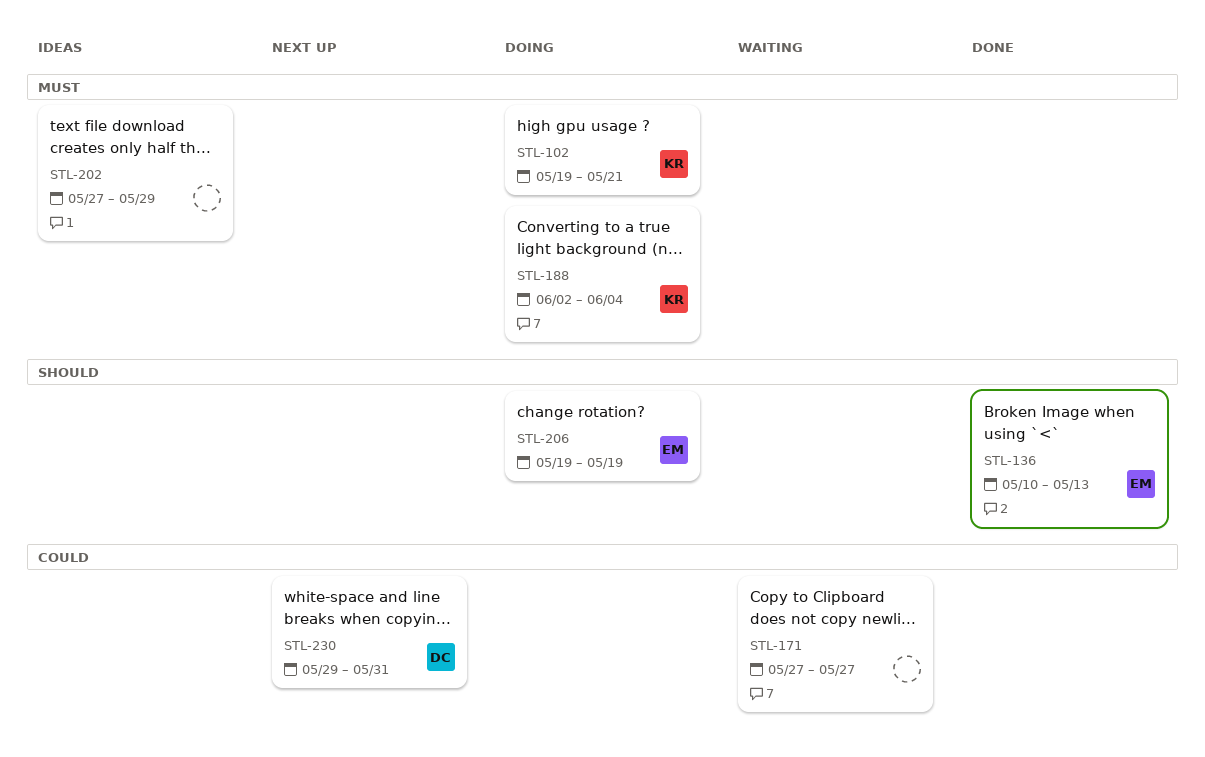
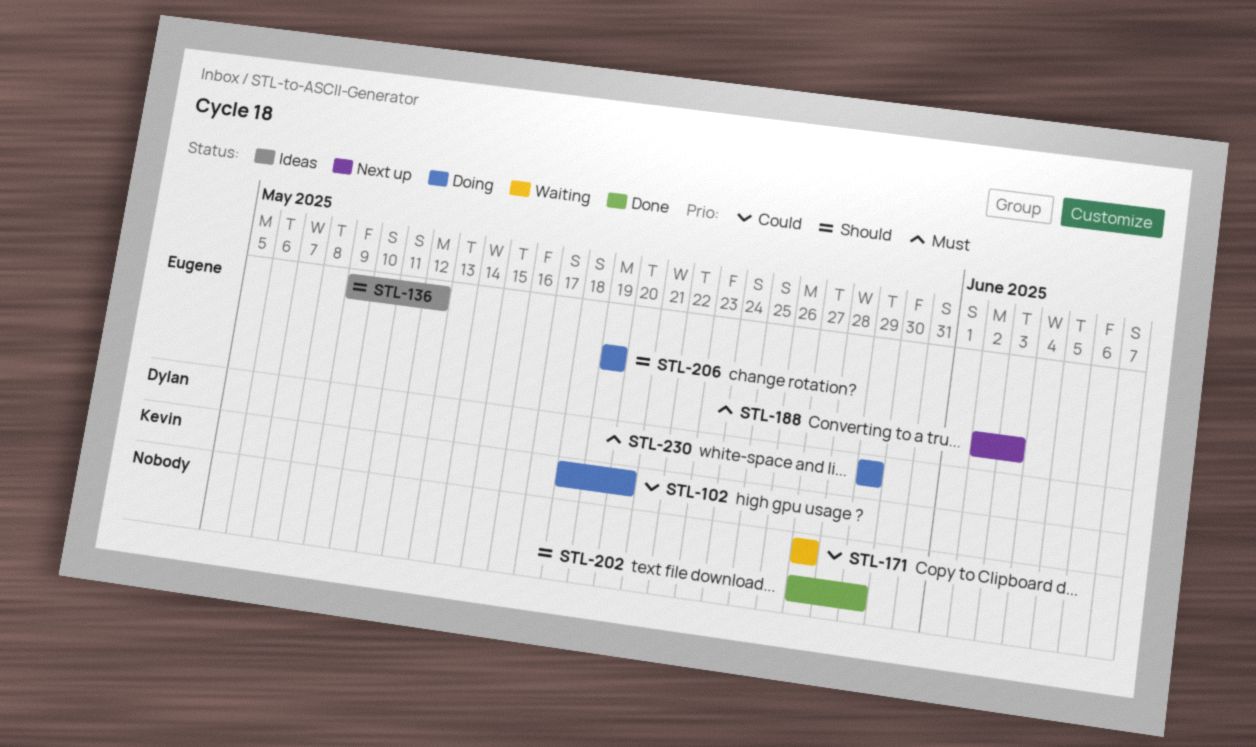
STL-102, priority: Must -> Could
STL-102, start: May 19 -> May 18
STL-102, due: May 21 -> May 20
STL-136, status: Done -> Ideas
STL-136, start: May 10 -> May 9
STL-136, due: May 13 -> May 12
STL-188, status: Doing -> Next up
STL-188, owner: Kevin -> Eugene
STL-188, due: Jun 4 -> Jun 3
STL-202, status: Ideas -> Done
STL-202, priority: Must -> Should
STL-230, status: Next up -> Doing
STL-230, priority: Could -> Must
STL-230, due: May 31 -> May 29

